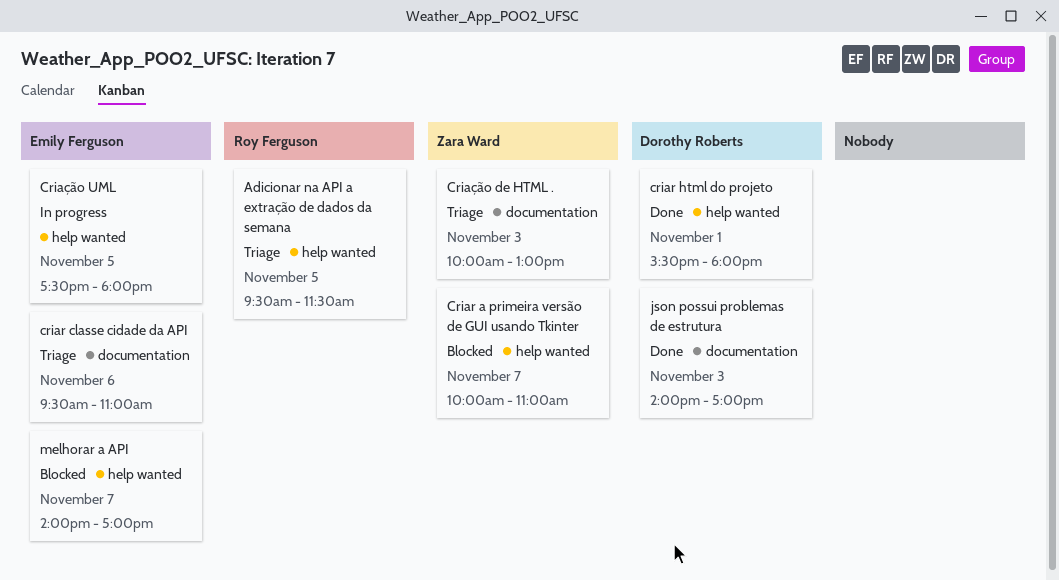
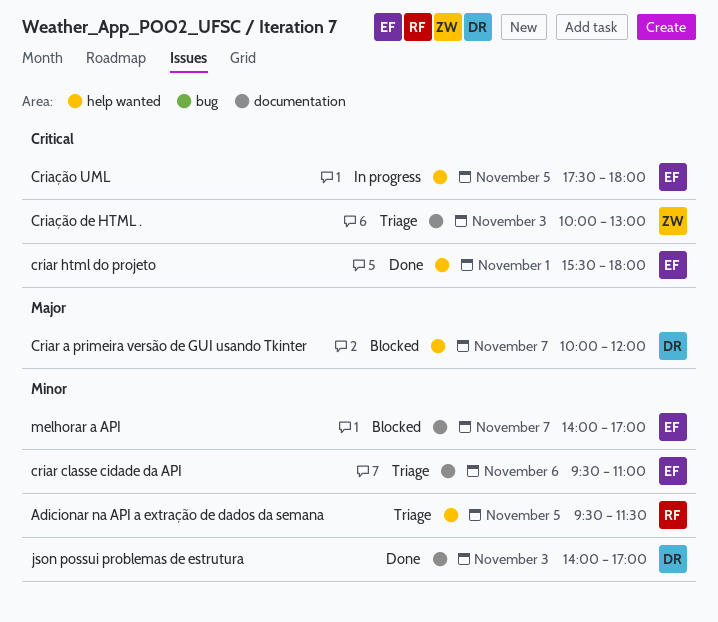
Criar a primeira versão de GUI usando Tkinter, owner: Zara Ward -> Dorothy Roberts
Criar a primeira versão de GUI usando Tkinter, ends: 11:00 -> 12:00
criar html do projeto, owner: Dorothy Roberts -> Emily Ferguson
melhorar a API, label: help wanted -> documentation

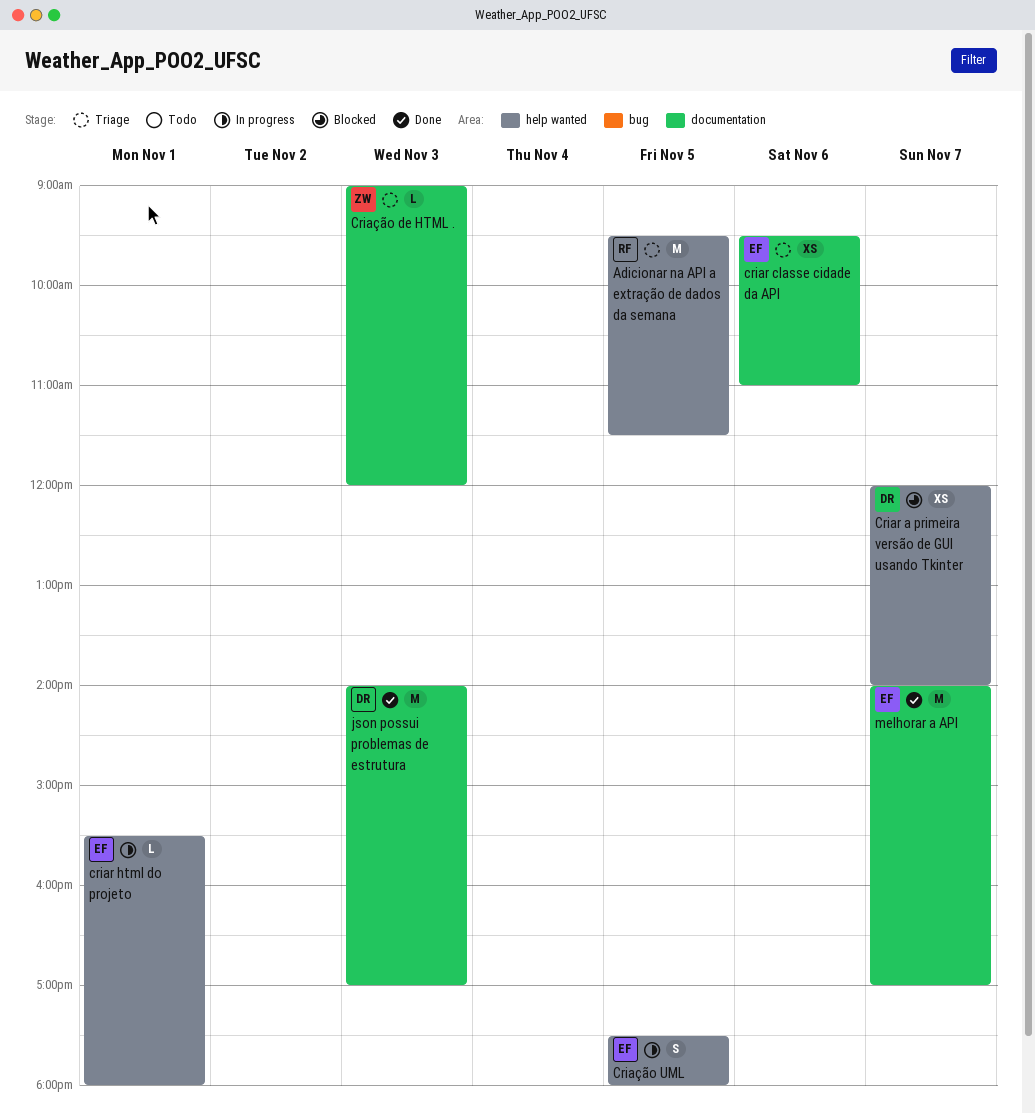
Criar a primeira versão de GUI usando Tkinter, begins: 10:00 -> 12:00
Criar a primeira versão de GUI usando Tkinter, ends: 12:00 -> 14:00
criar html do projeto, status: Done -> In progress
Criação de HTML ., begins: 10:00 -> 09:00
Criação de HTML ., ends: 13:00 -> 12:00
melhorar a API, status: Blocked -> Done

